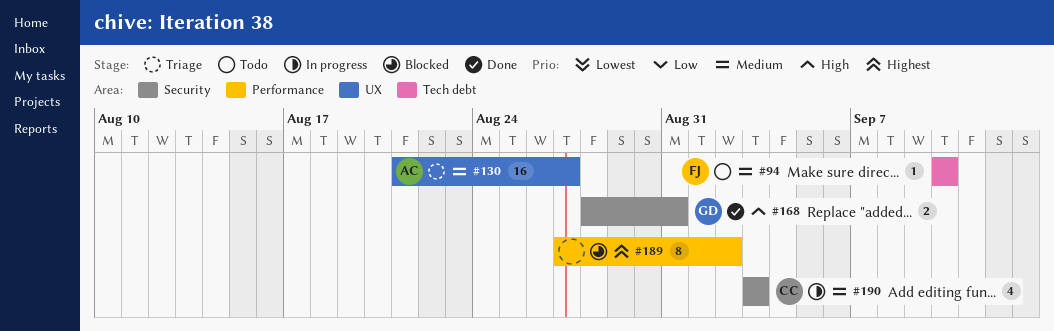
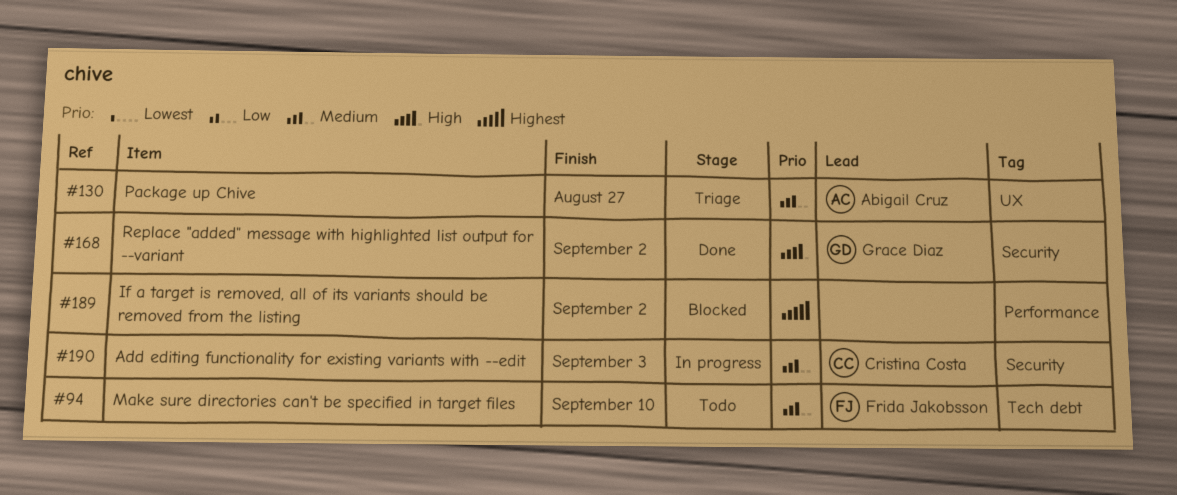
#168, due: Aug 31 -> Sep 2

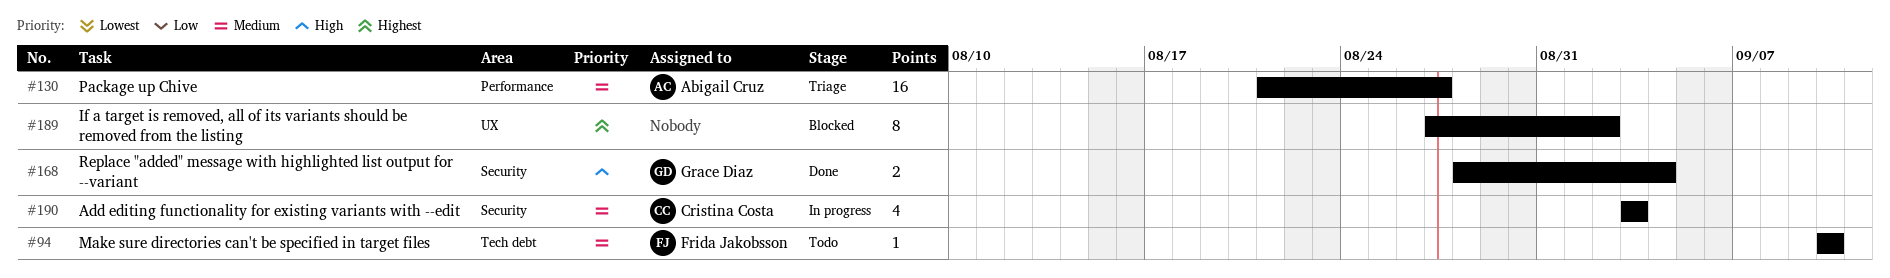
#130, label: UX -> Performance
#168, due: Sep 2 -> Sep 4
#189, label: Performance -> UX

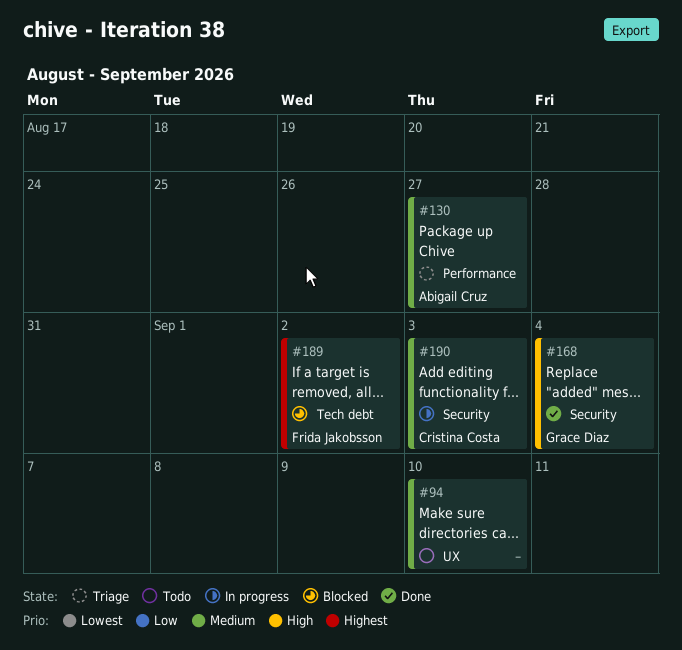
#94, owner: Frida Jakobsson -> none
#94, label: Tech debt -> UX
#189, owner: none -> Frida Jakobsson
#189, label: UX -> Tech debt

